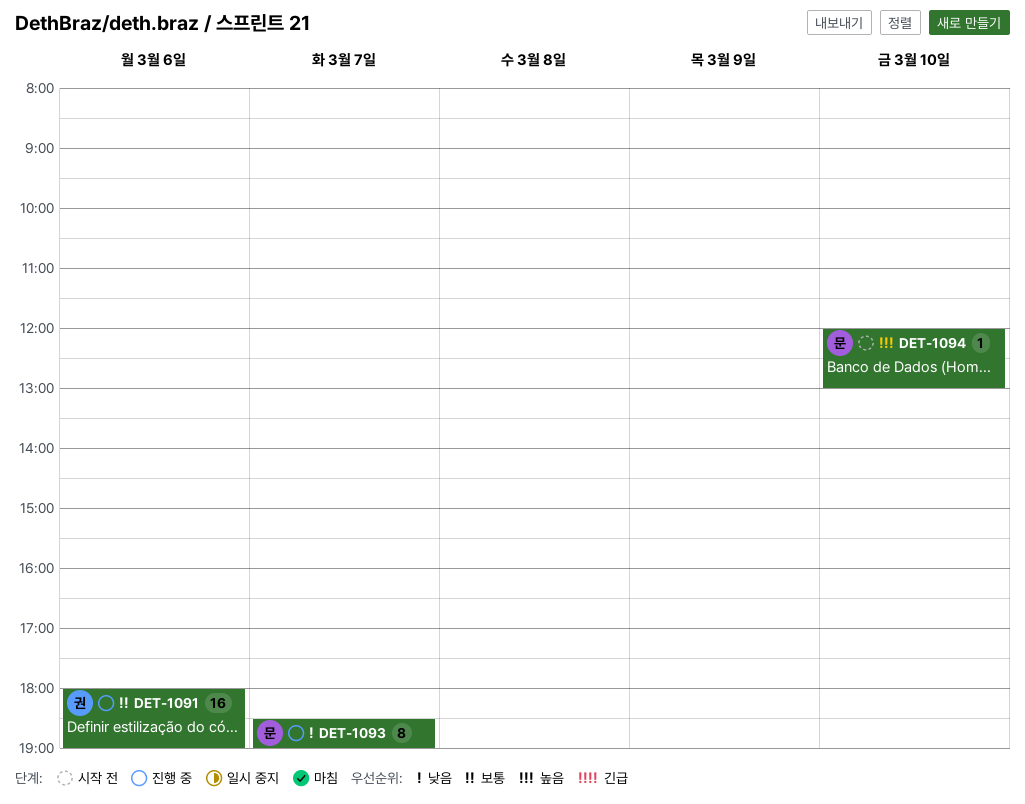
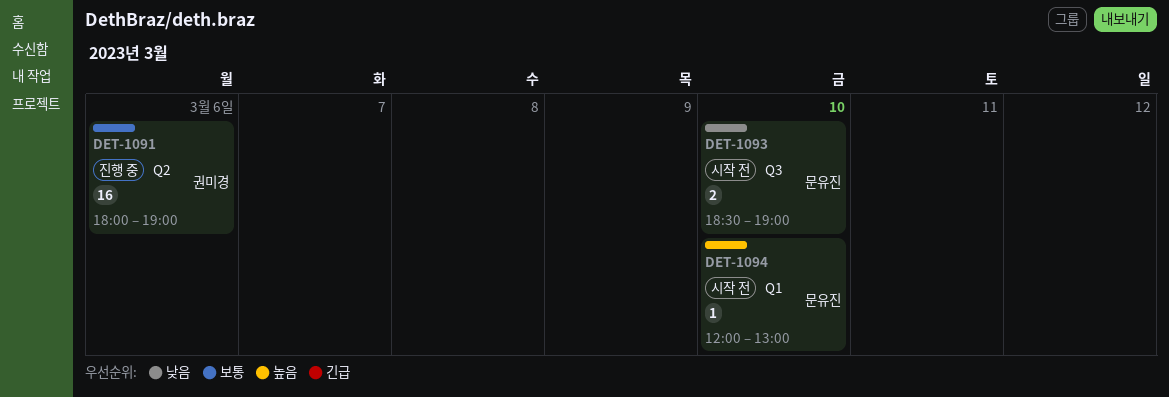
DET-1093, status: 진행 중 -> 시작 전
DET-1093, estimate: 8 -> 2
DET-1093, day: Mar 7 -> Mar 10

